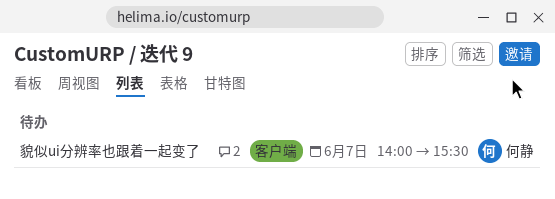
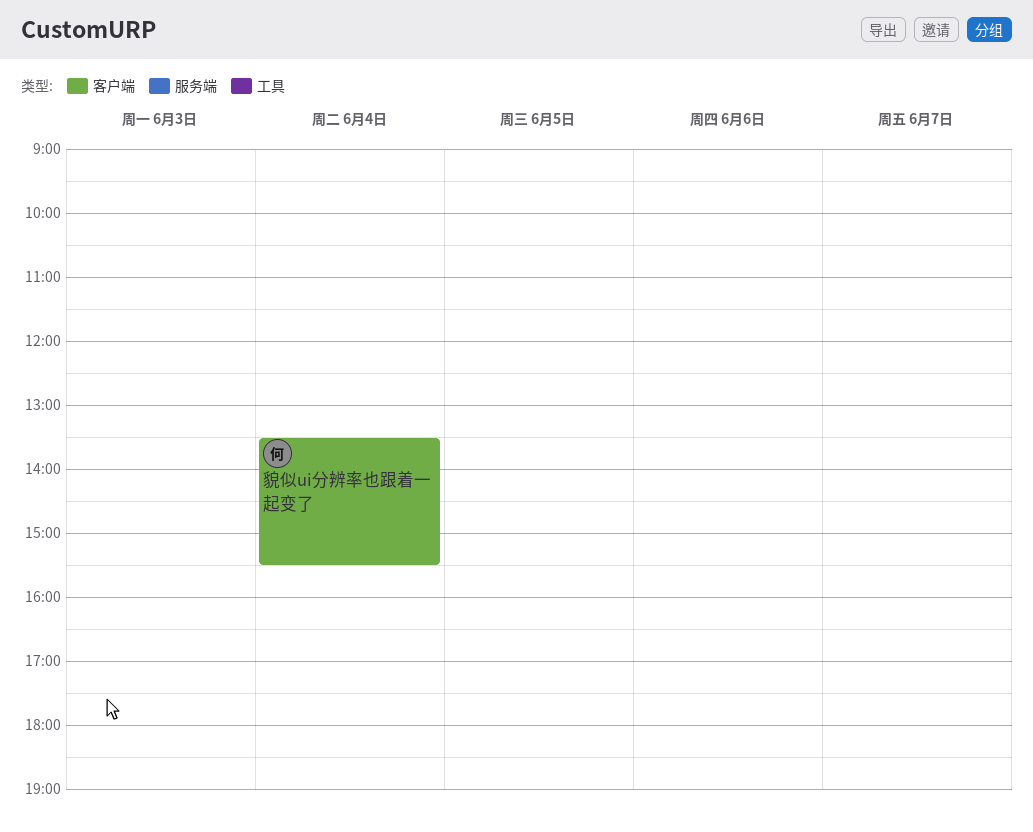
貌似ui分辨率也跟着一起变了, day: Jun 7 -> Jun 4
貌似ui分辨率也跟着一起变了, begins: 14:00 -> 13:30

